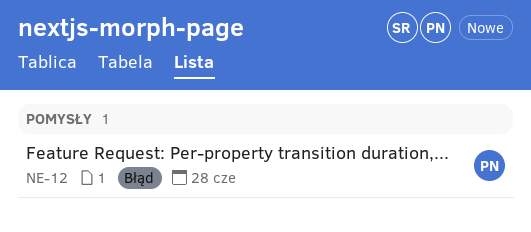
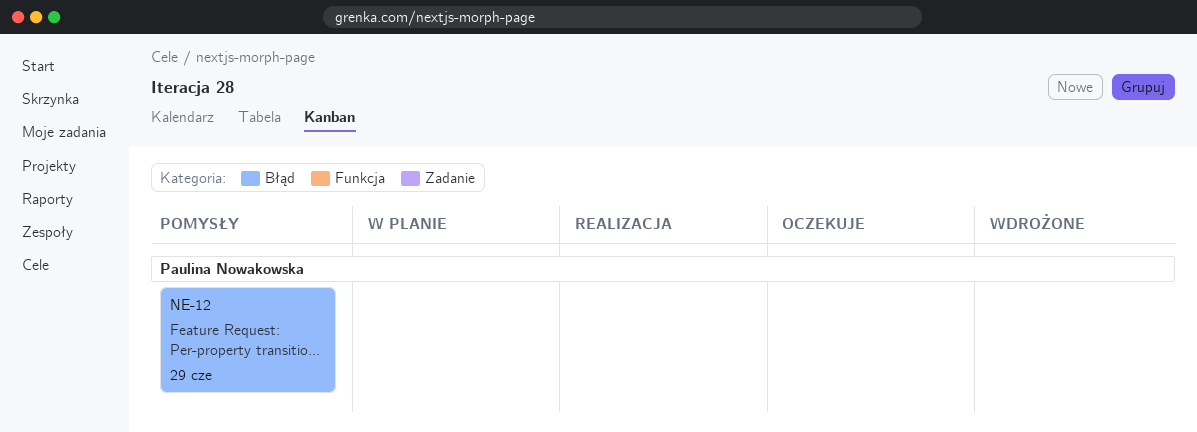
NE-12, due: Jun 28 -> Jun 29

